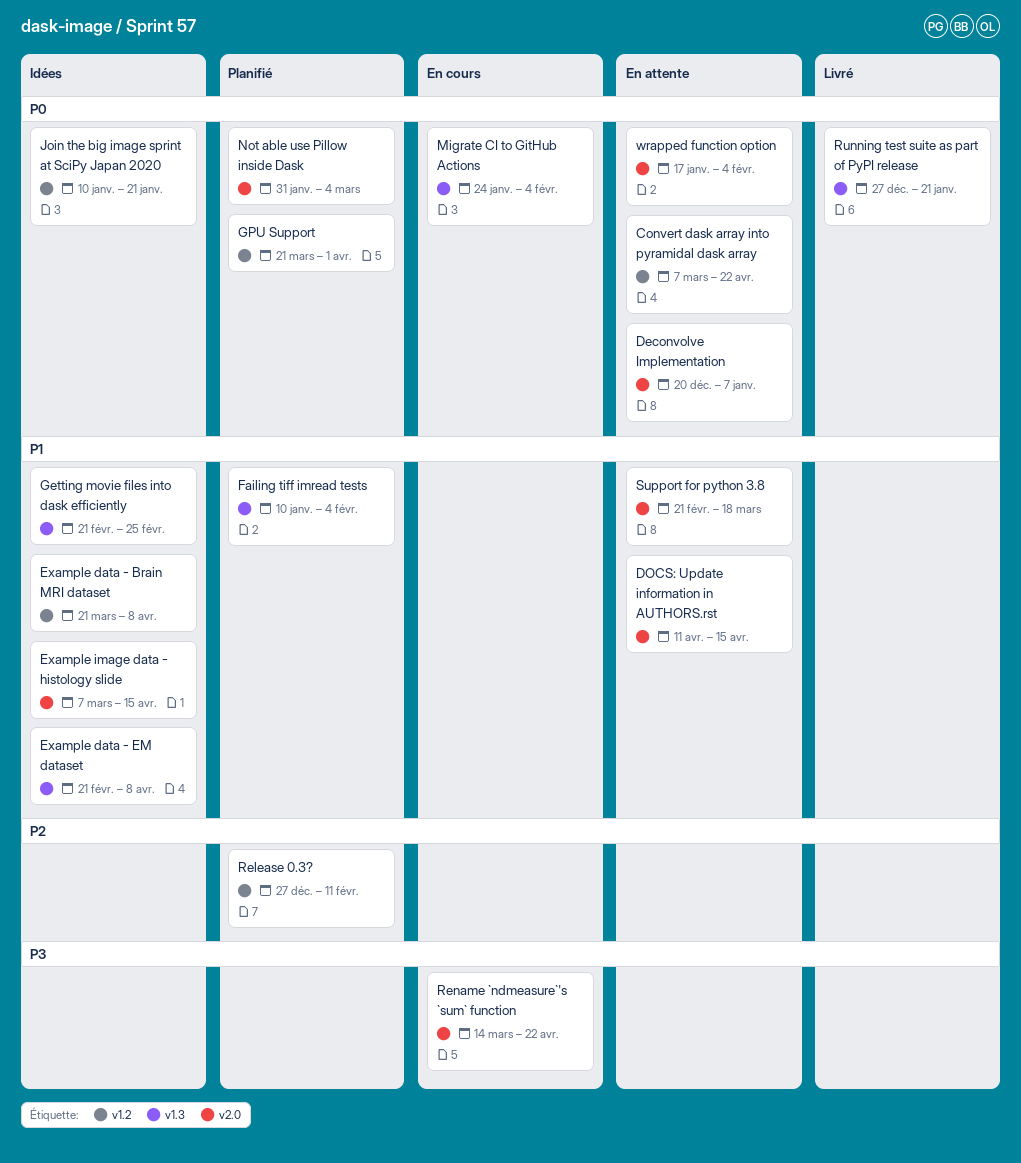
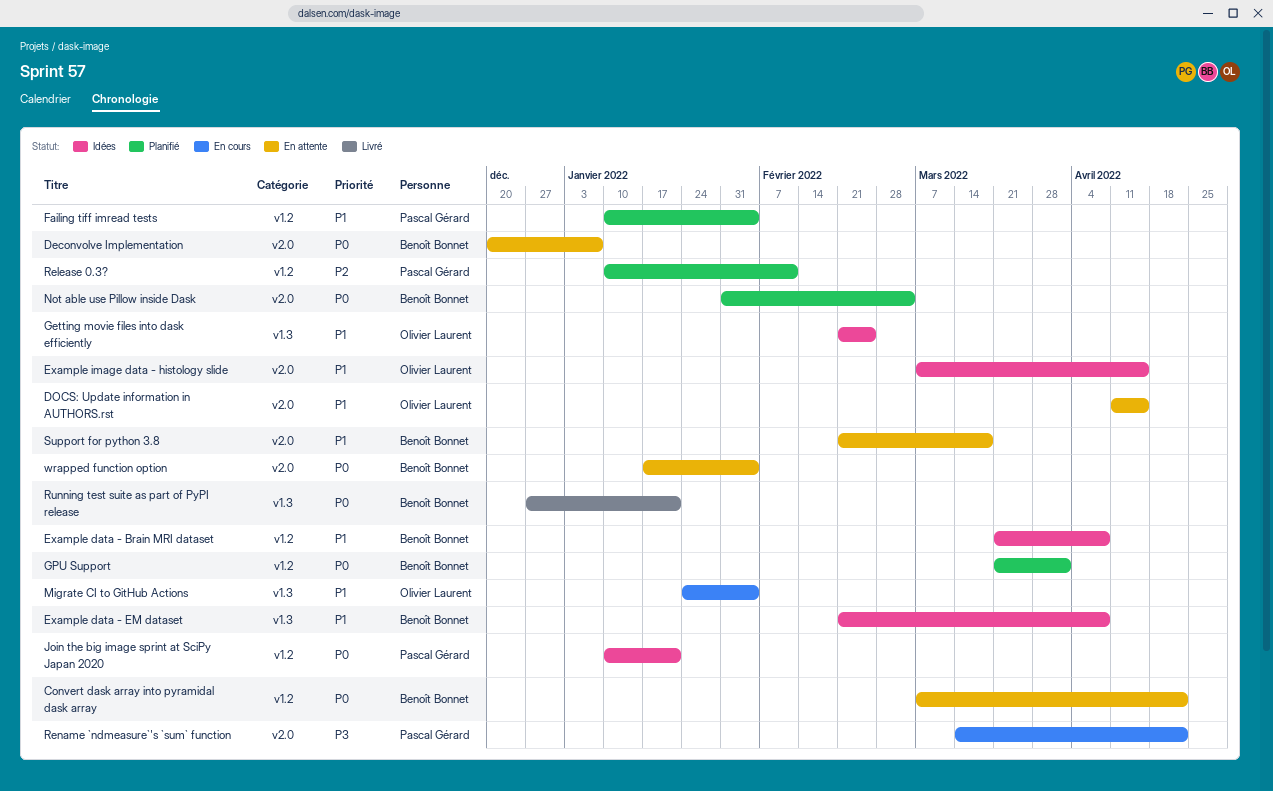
Failing tiff imread tests, label: v1.3 -> v1.2
Migrate CI to GitHub Actions, priority: P0 -> P1
Release 0.3?, start: Dec 27 -> Jan 10

